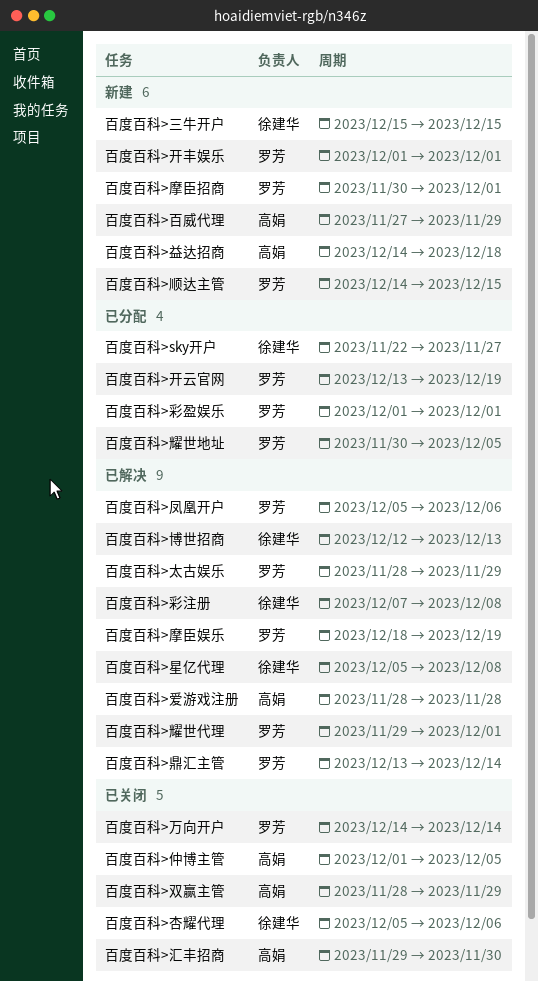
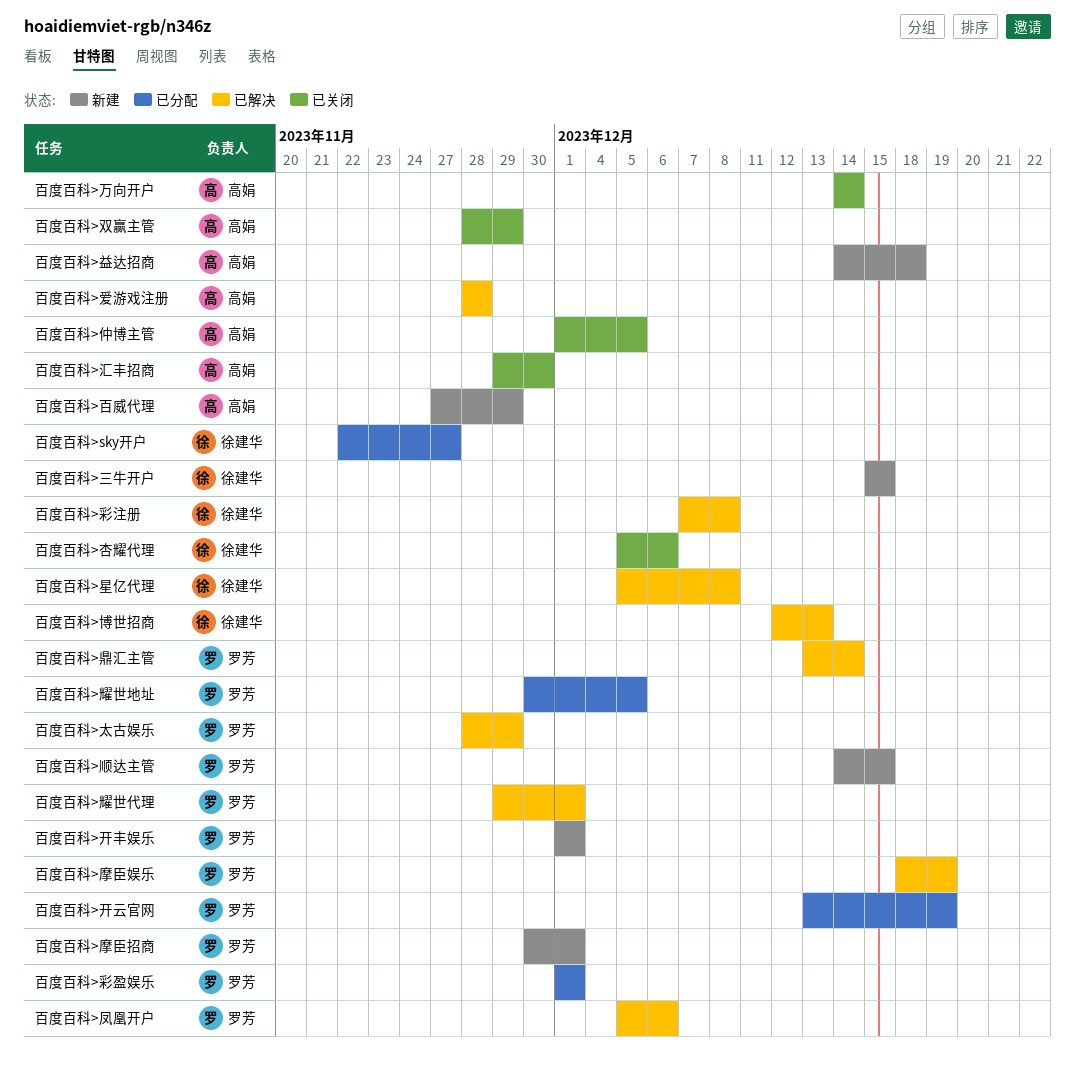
百度百科>万向开户, owner: 罗芳 -> 高娟

